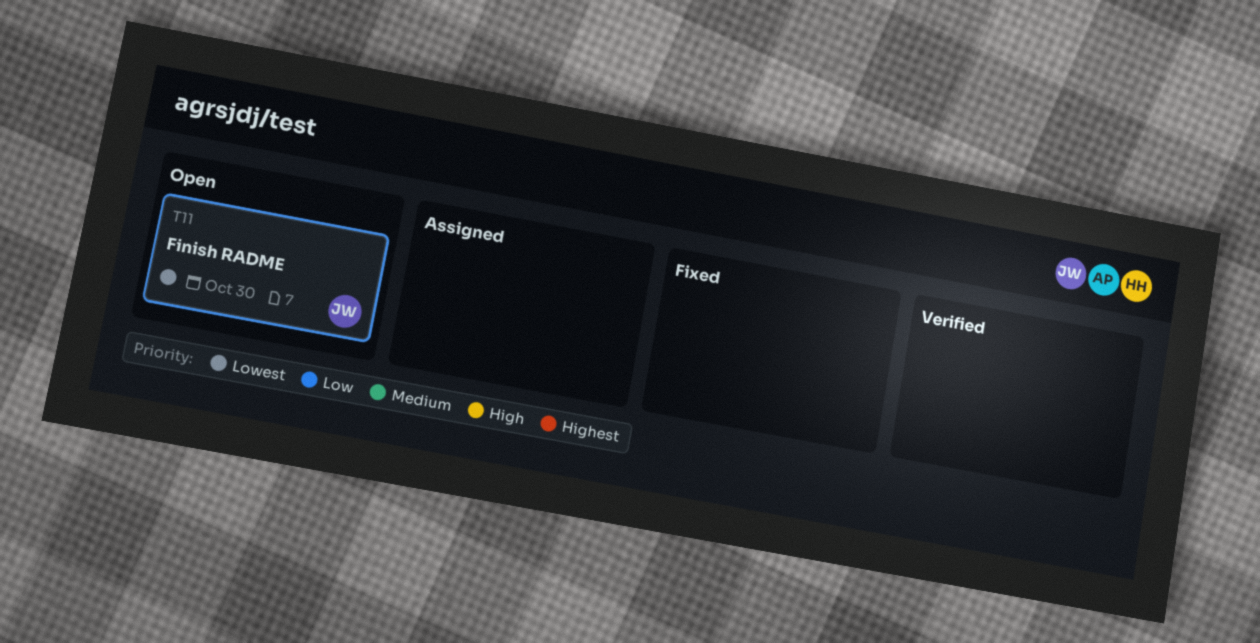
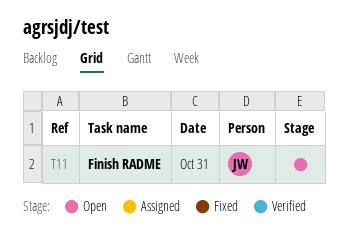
T11, day: Oct 30 -> Oct 31

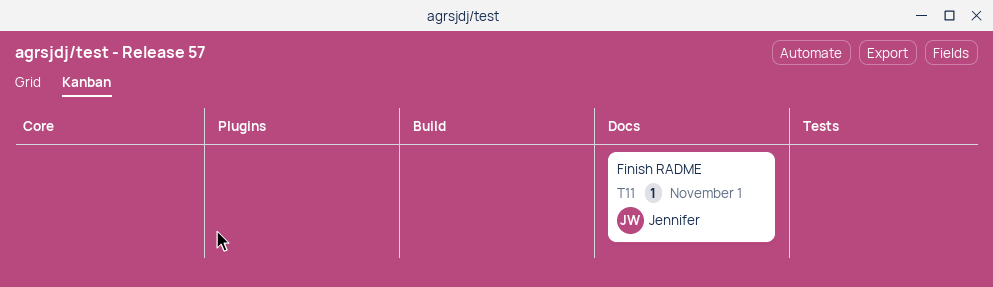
T11, day: Oct 31 -> Nov 1

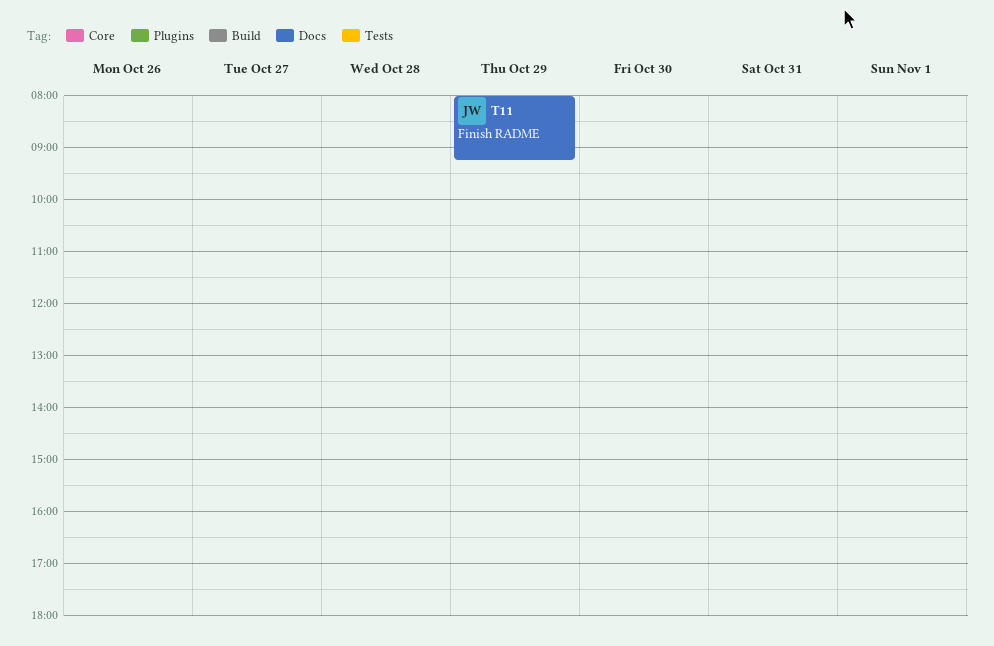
T11, day: Nov 1 -> Oct 29

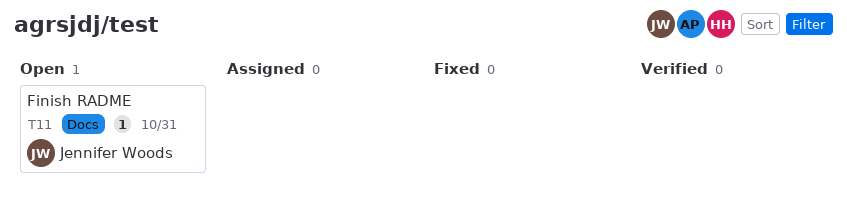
T11, day: Oct 29 -> Oct 31

